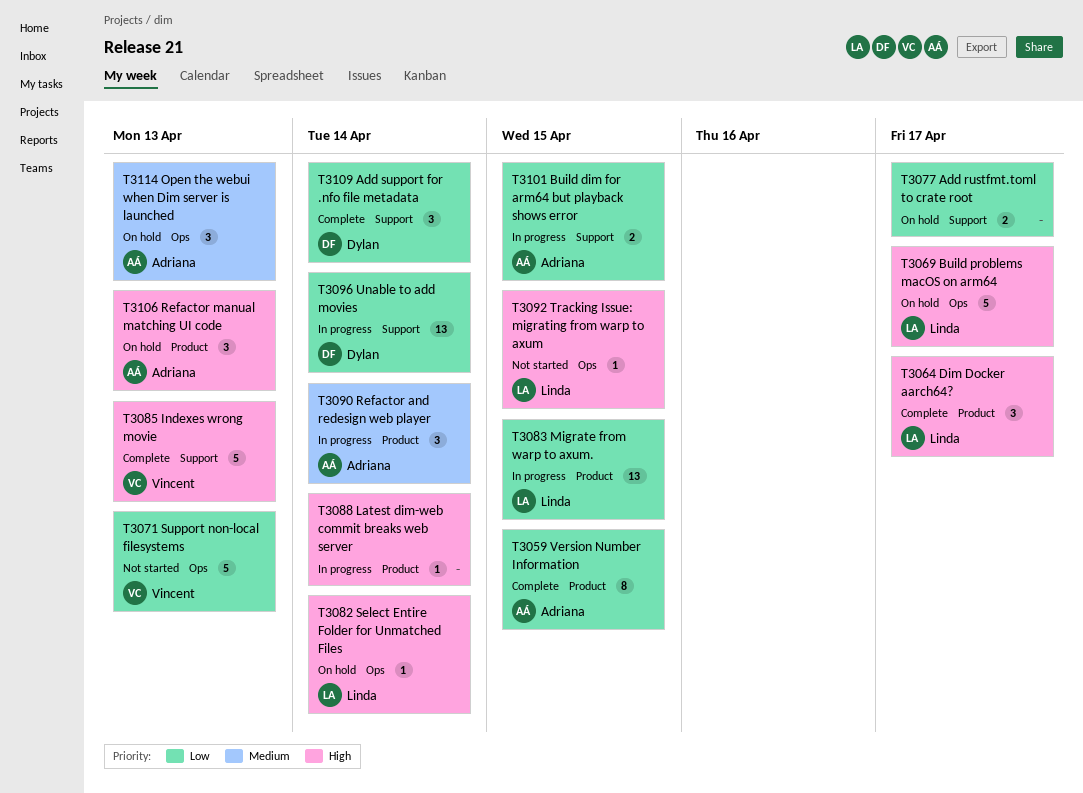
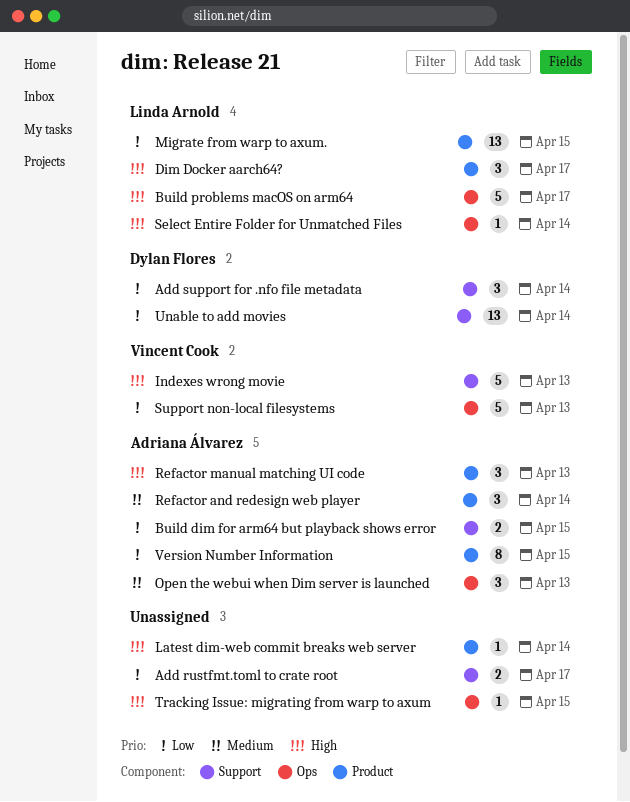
Tracking Issue: migrating from warp to axum, owner: Linda Arnold -> none

